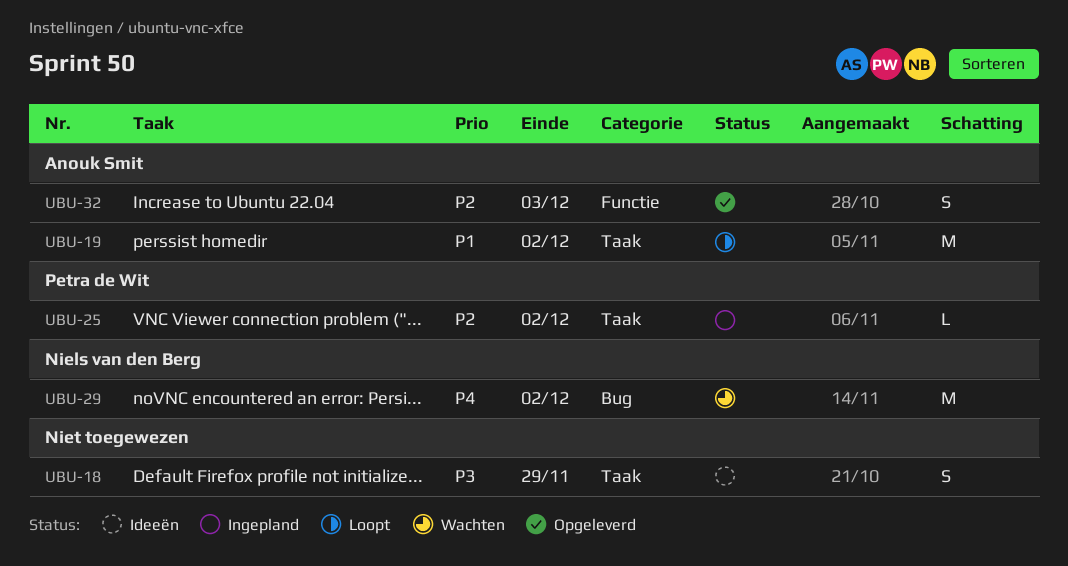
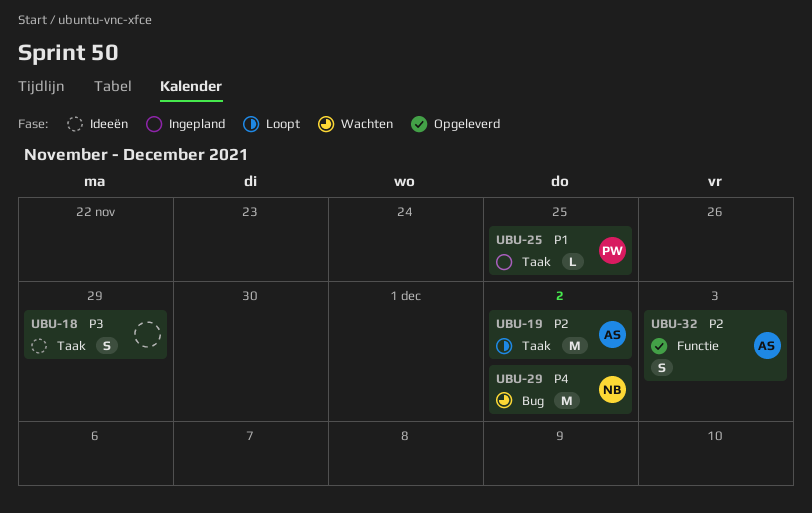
UBU-19, priority: P1 -> P2
UBU-25, priority: P2 -> P1
UBU-25, due: Dec 2 -> Nov 25

